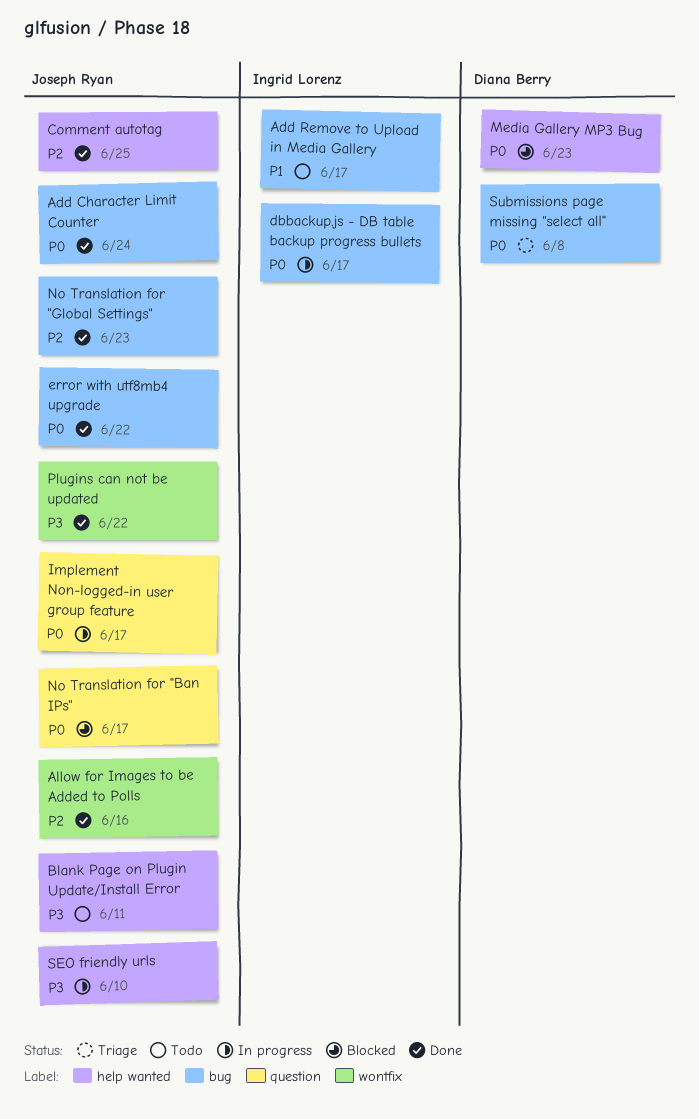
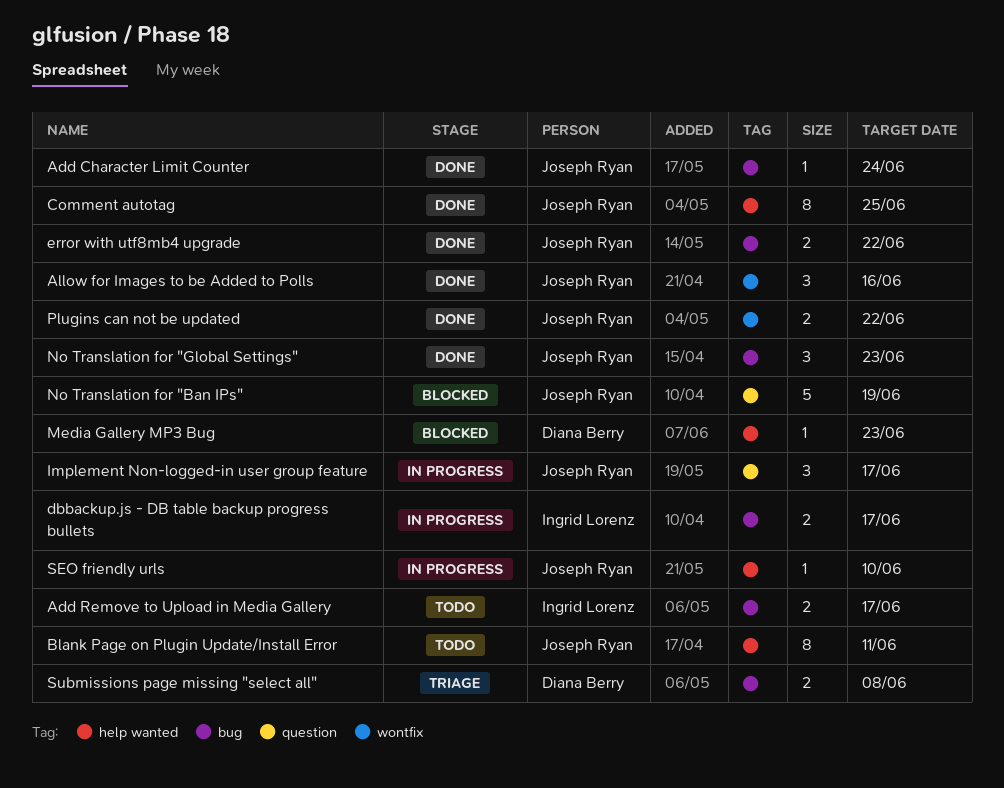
No Translation for "Ban IPs", due: Jun 17 -> Jun 19

